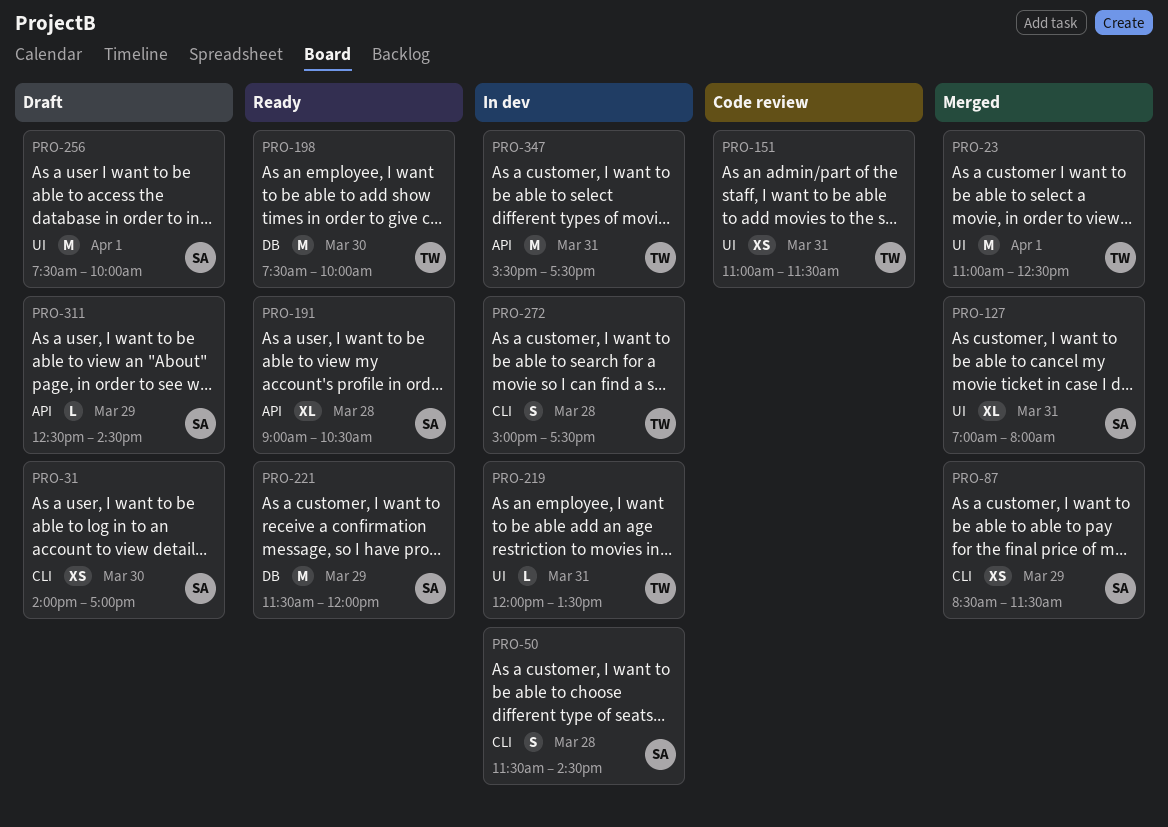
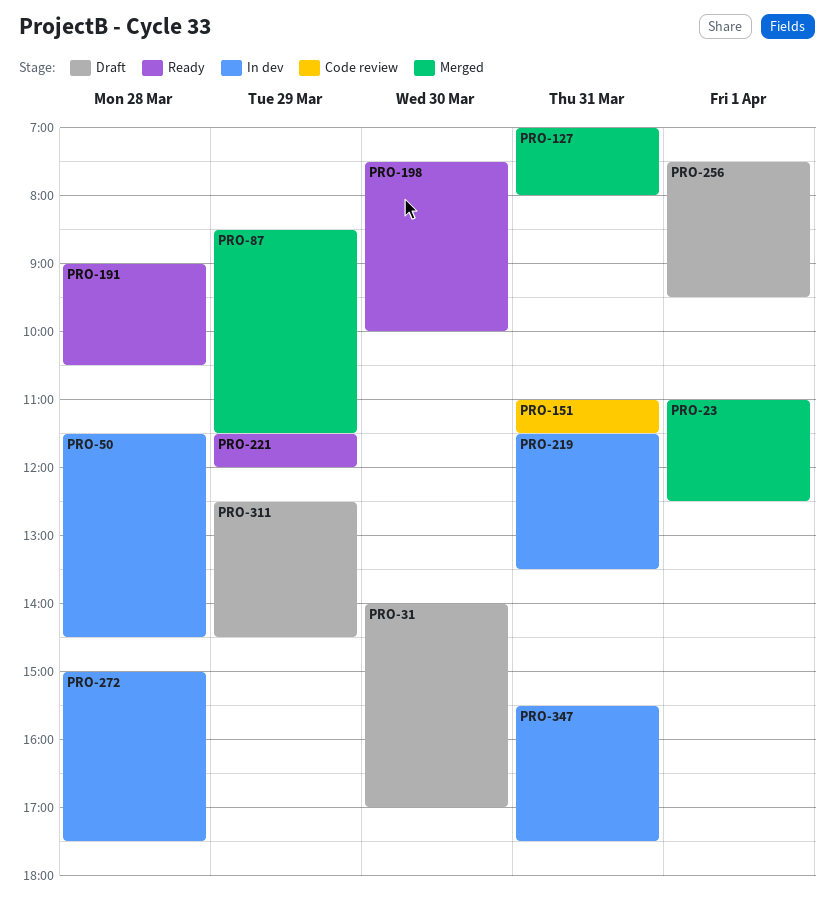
PRO-219, begins: 12:00 -> 11:30
PRO-256, ends: 10:00 -> 09:30

